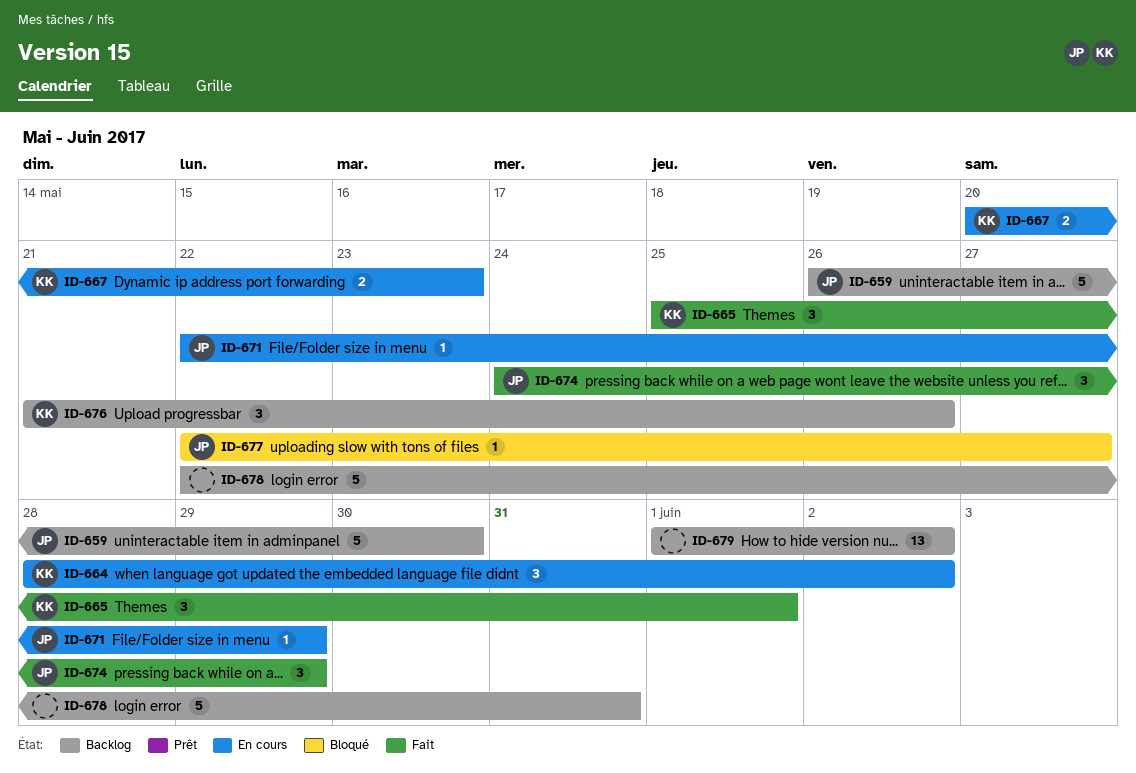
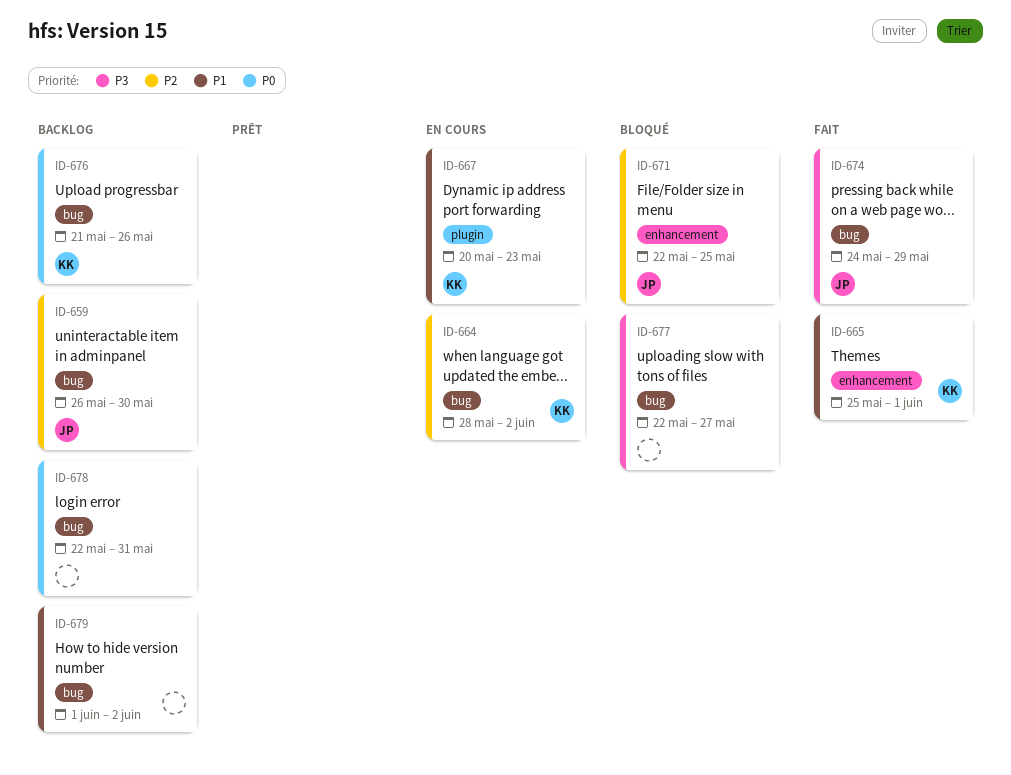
ID-671, status: En cours -> Bloqué
ID-671, due: May 29 -> May 25
ID-677, owner: JP -> none

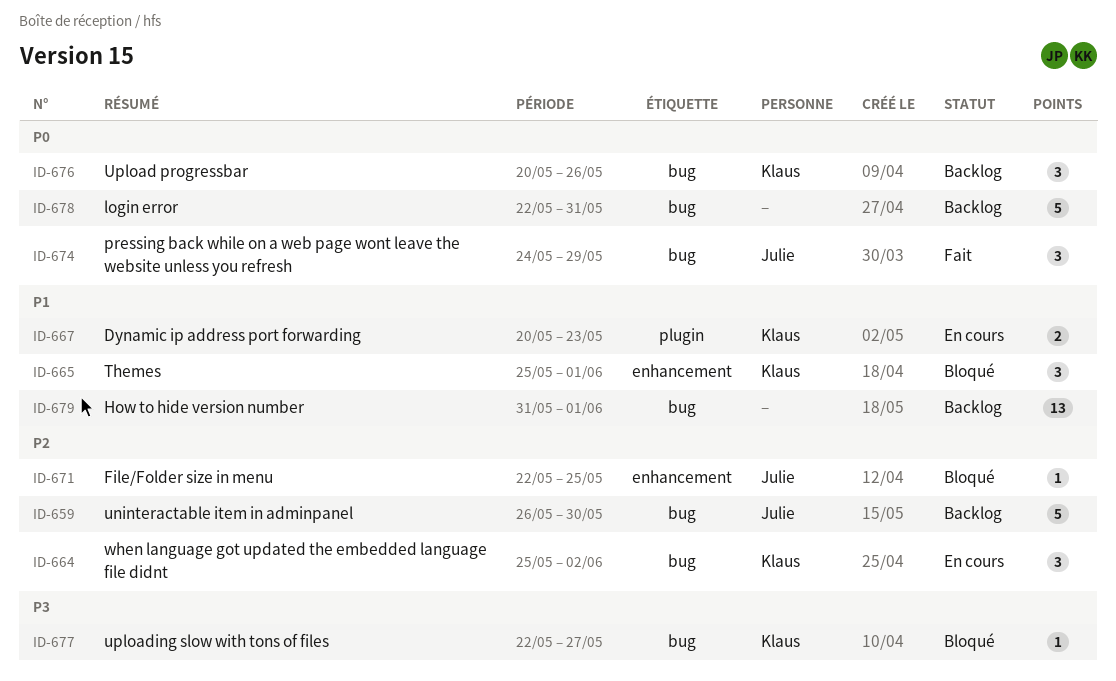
ID-664, start: May 28 -> May 25
ID-665, status: Fait -> Bloqué
ID-674, priority: P3 -> P0
ID-676, start: May 21 -> May 20
ID-677, owner: none -> Klaus
ID-679, start: Jun 1 -> May 31
ID-679, due: Jun 2 -> Jun 1

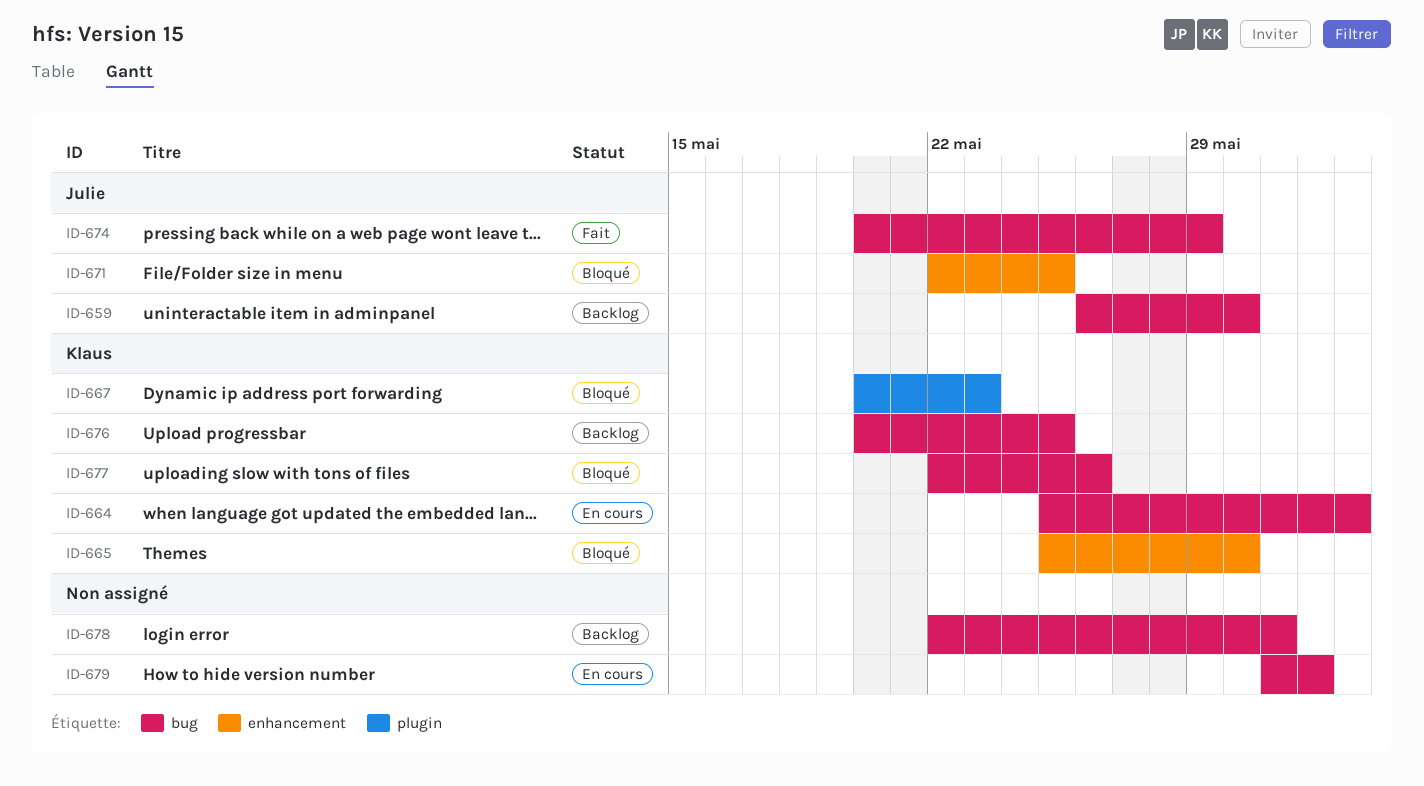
ID-665, due: Jun 1 -> May 30
ID-667, status: En cours -> Bloqué
ID-674, start: May 24 -> May 20
ID-676, due: May 26 -> May 25
ID-677, due: May 27 -> May 26
ID-679, status: Backlog -> En cours

